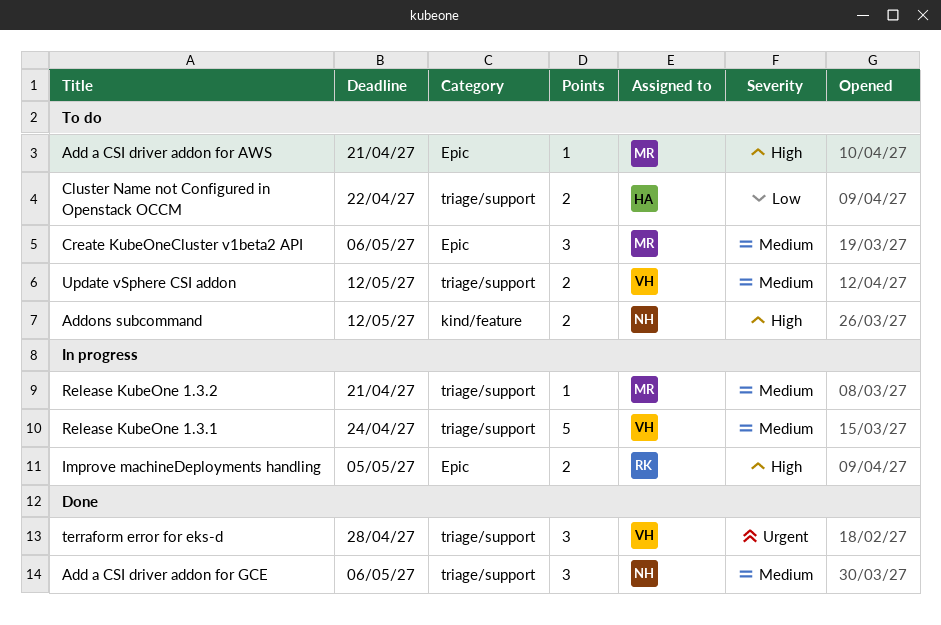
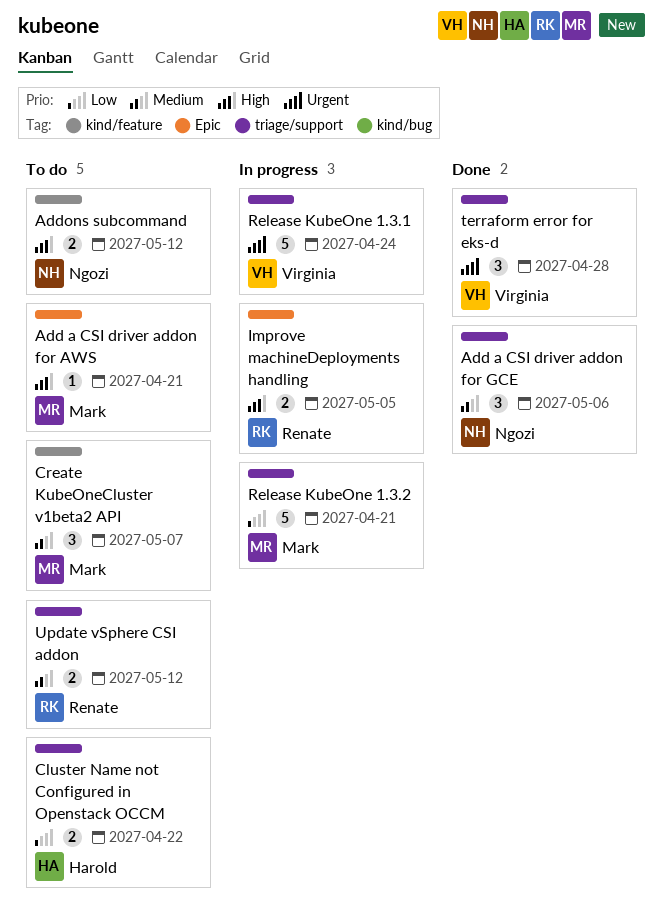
Create KubeOneCluster v1beta2 API, label: Epic -> kind/feature
Create KubeOneCluster v1beta2 API, due: May 6 -> May 7
Release KubeOne 1.3.1, priority: Medium -> Urgent
Release KubeOne 1.3.2, priority: Medium -> Low
Release KubeOne 1.3.2, estimate: 1 -> 5
Update vSphere CSI addon, owner: Virginia -> Renate

